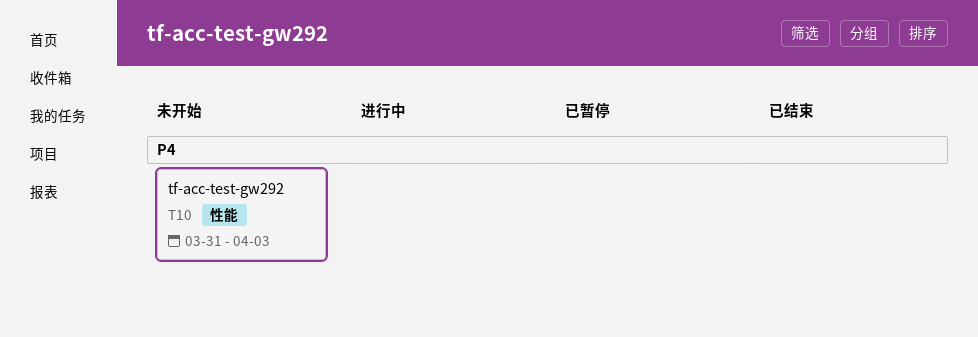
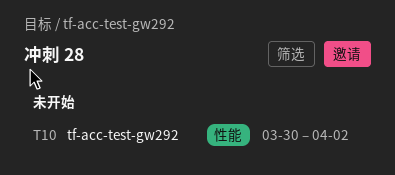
T10, start: Mar 31 -> Mar 30
T10, due: Apr 3 -> Apr 2

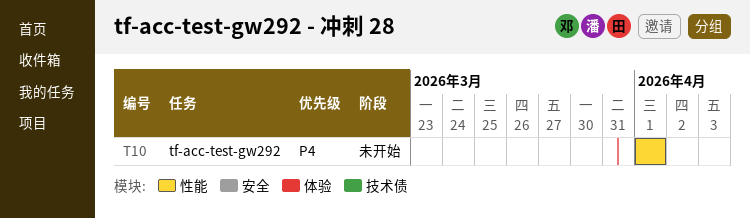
T10, start: Mar 30 -> Apr 1
T10, due: Apr 2 -> Apr 1

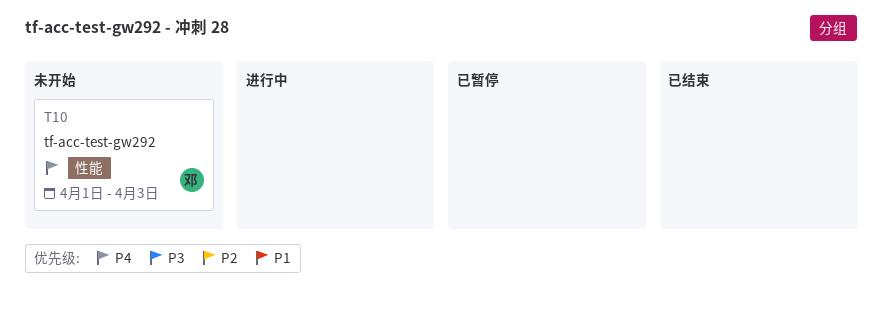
T10, due: Apr 1 -> Apr 3

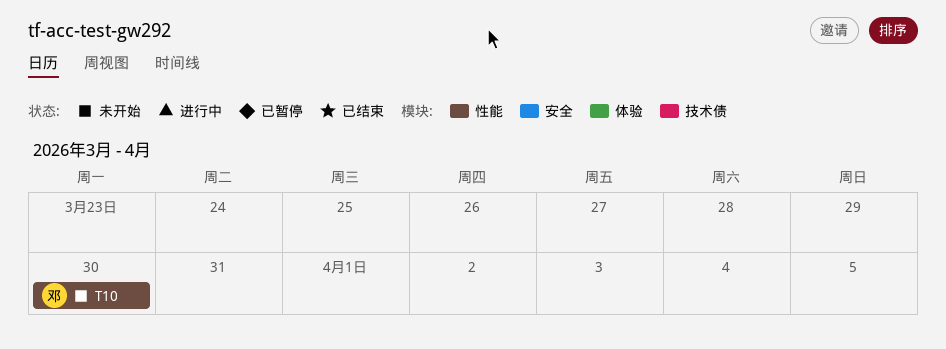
T10, start: Apr 1 -> Mar 30
T10, due: Apr 3 -> Mar 30

